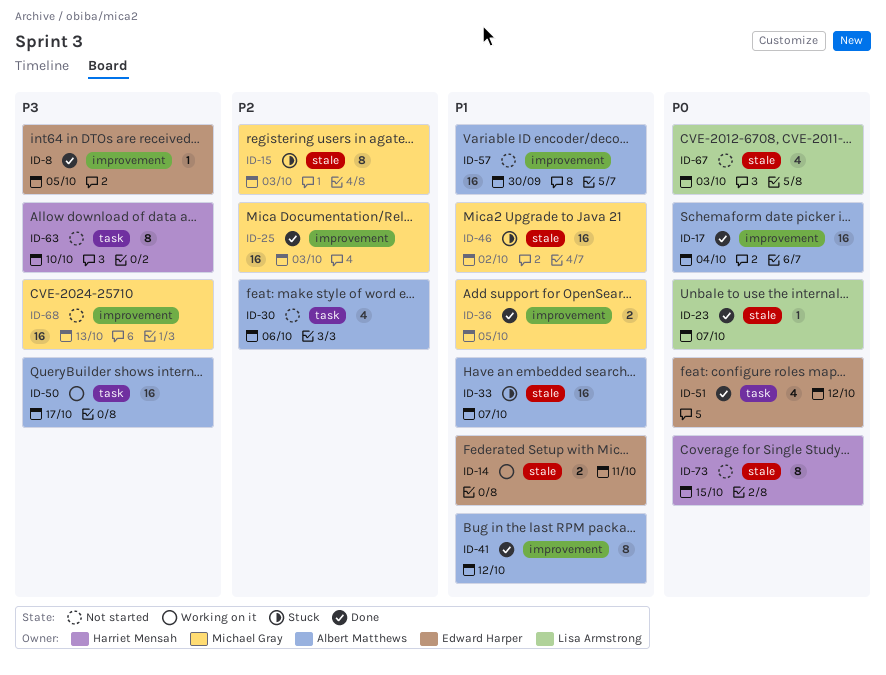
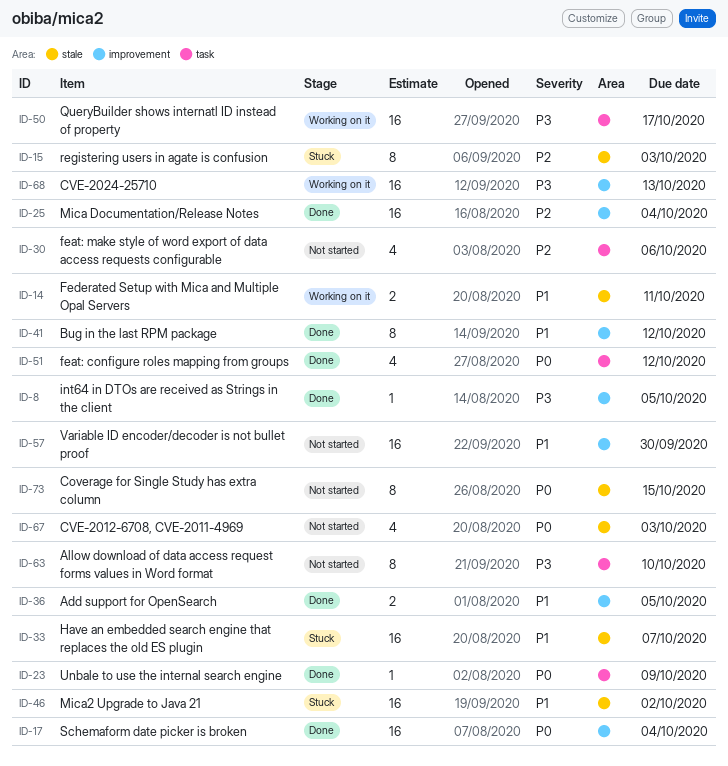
ID-23, label: stale -> task
ID-23, due: Oct 7 -> Oct 9
ID-25, due: Oct 3 -> Oct 4
ID-68, status: Not started -> Working on it

